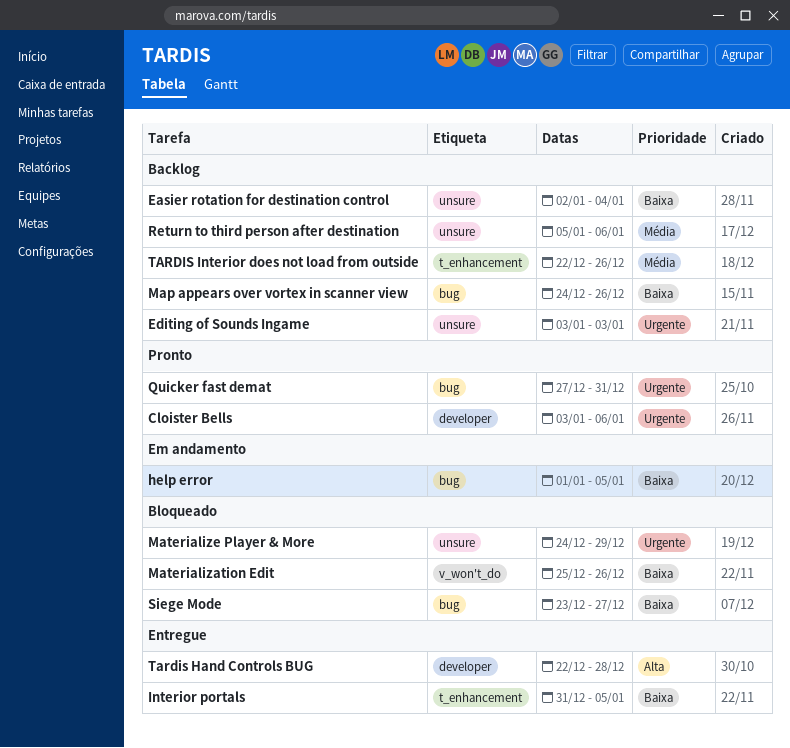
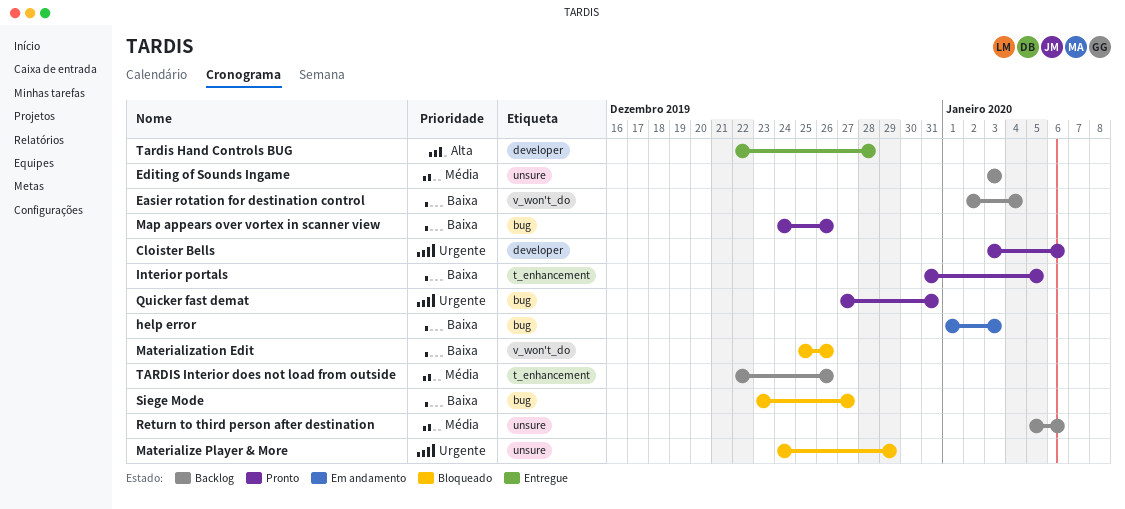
Easier rotation for destination control, label: unsure -> v_won't_do
Editing of Sounds Ingame, priority: Urgente -> Média
help error, due: Jan 5 -> Jan 3
Interior portals, status: Entregue -> Pronto
Map appears over vortex in scanner view, status: Backlog -> Pronto

